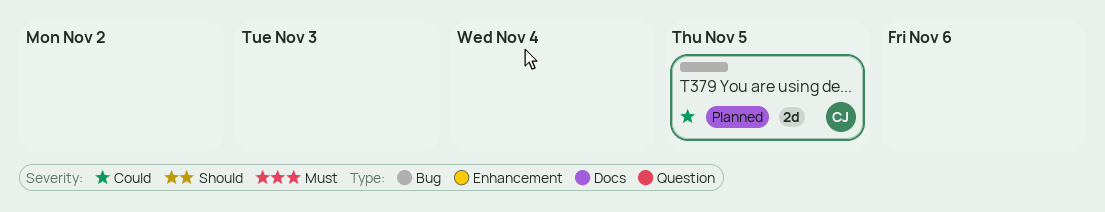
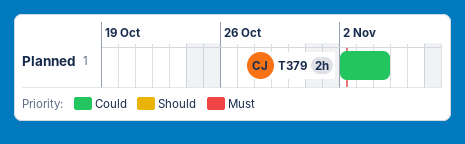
T379, estimate: 2d -> 2h
T379, due: Nov 5 -> Nov 4

